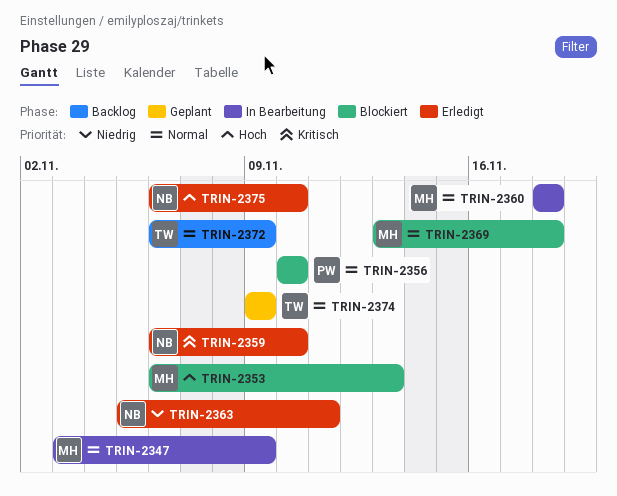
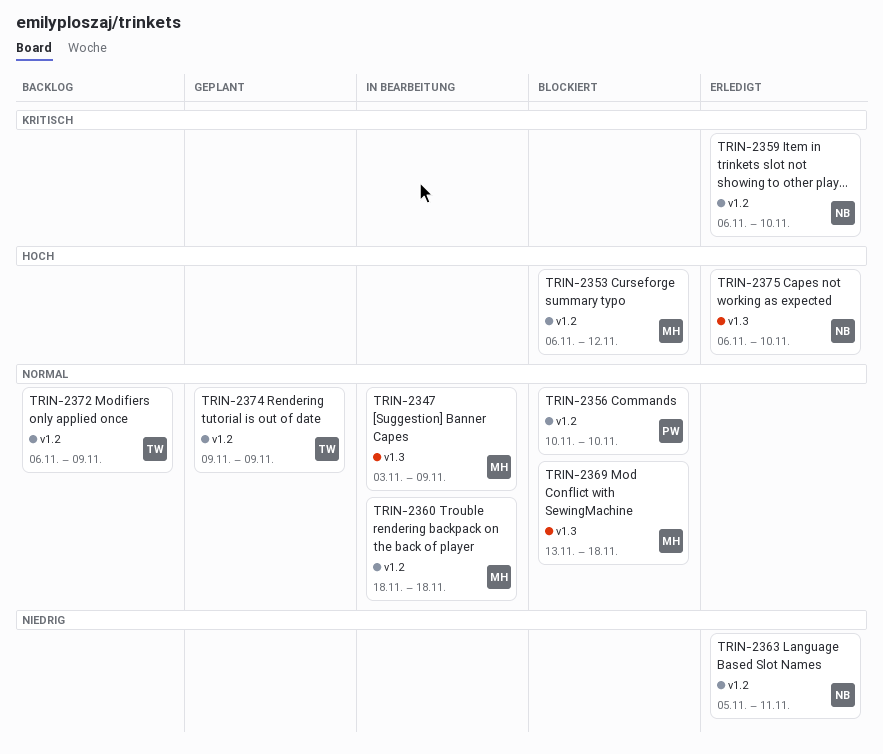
TRIN-2353, due: Nov 13 -> Nov 12

